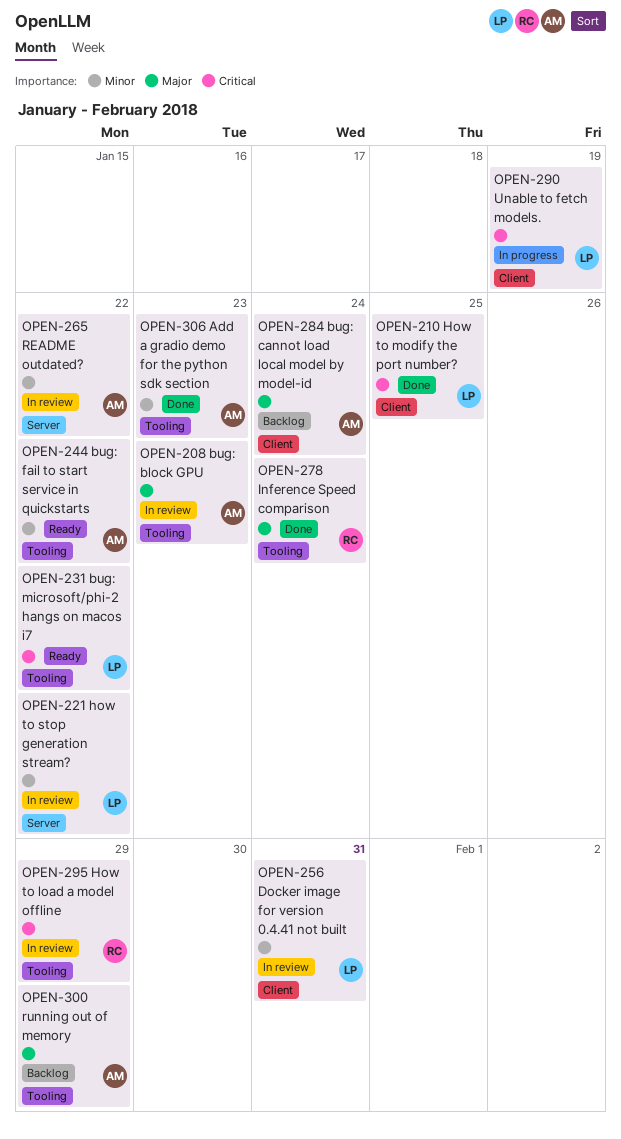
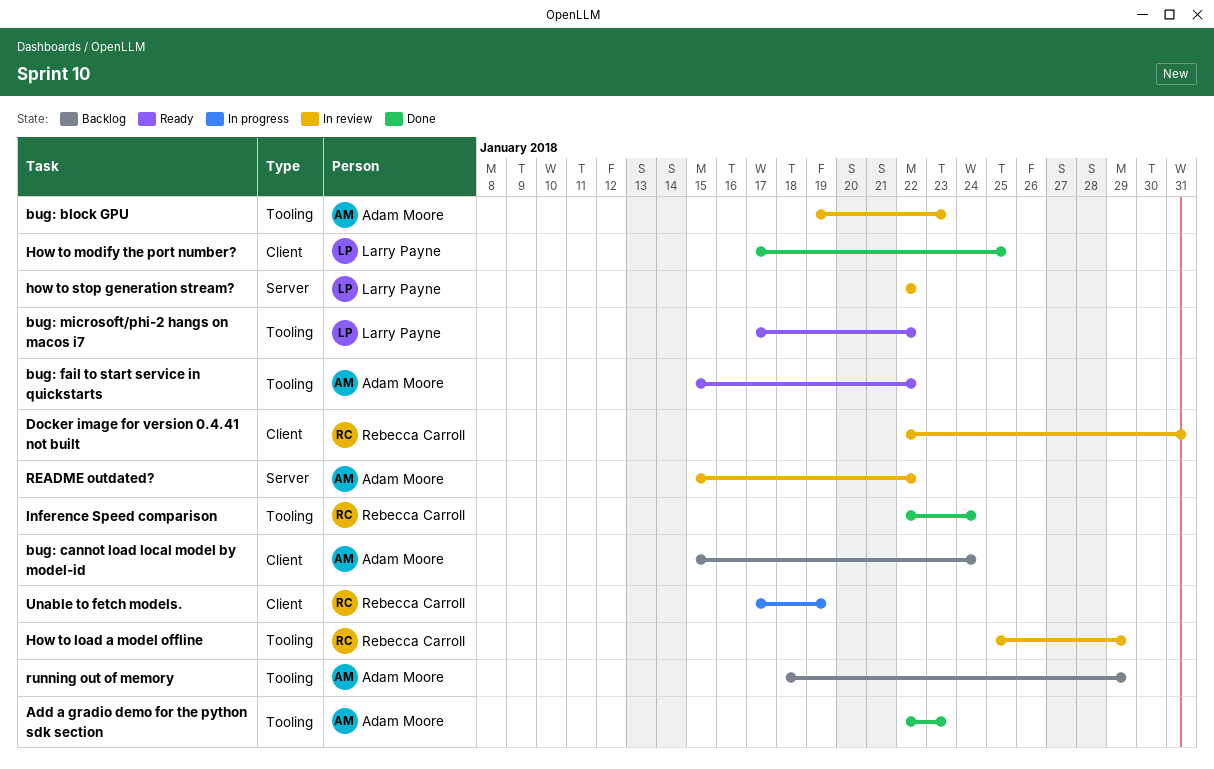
Docker image for version 0.4.41 not built, owner: Larry Payne -> Rebecca Carroll
Unable to fetch models., owner: Larry Payne -> Rebecca Carroll

